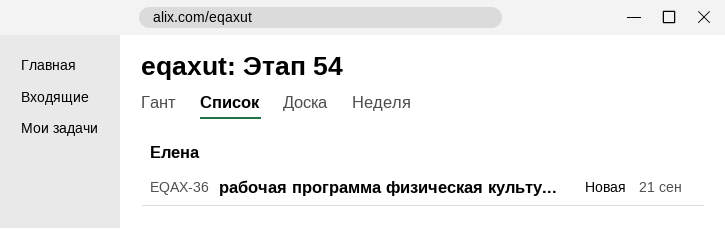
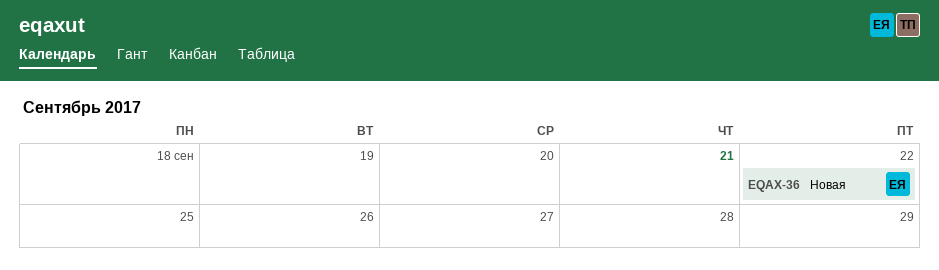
EQAX-36, due: Sep 21 -> Sep 22

